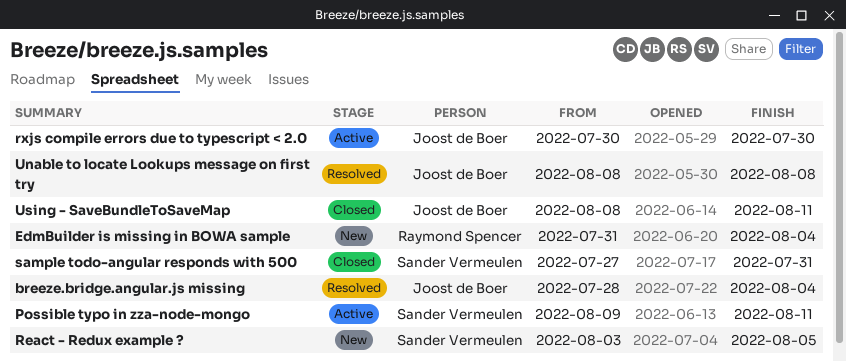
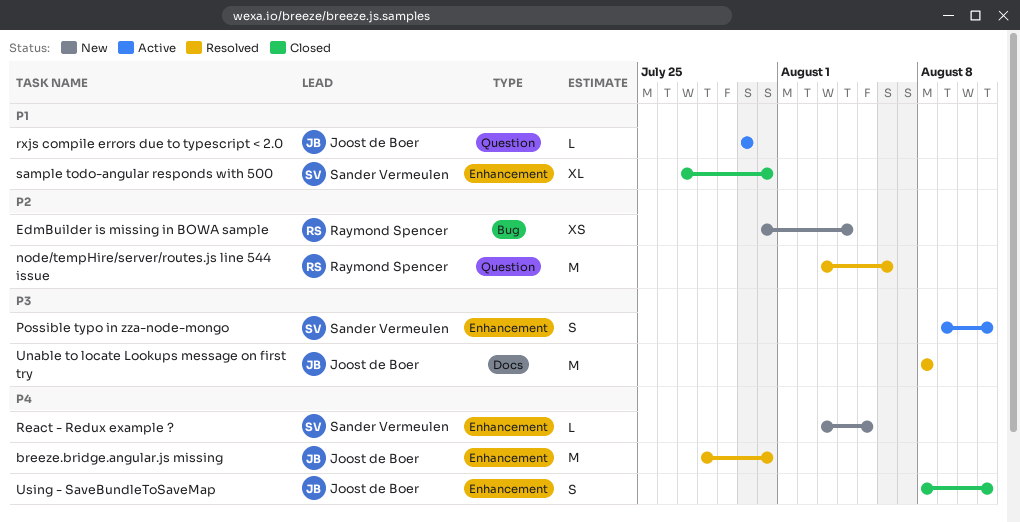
breeze.bridge.angular.js missing, due: Aug 4 -> Jul 31
node/tempHire/server/routes.js line 544 issue: none -> present

